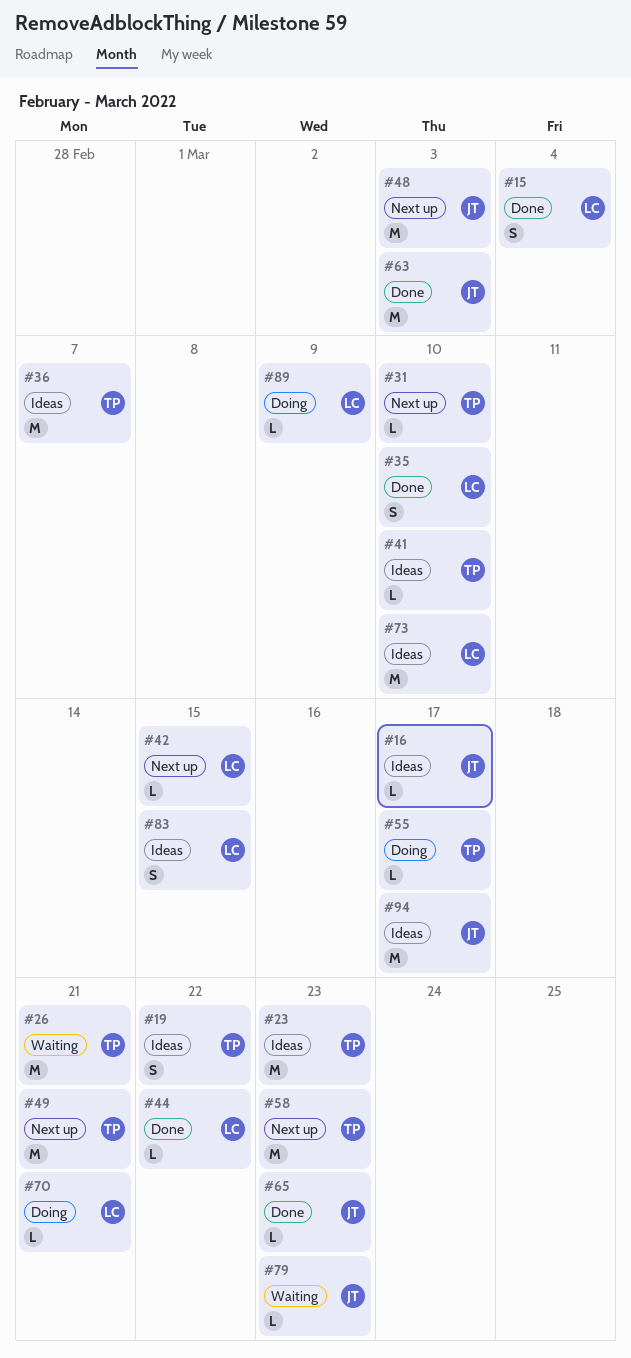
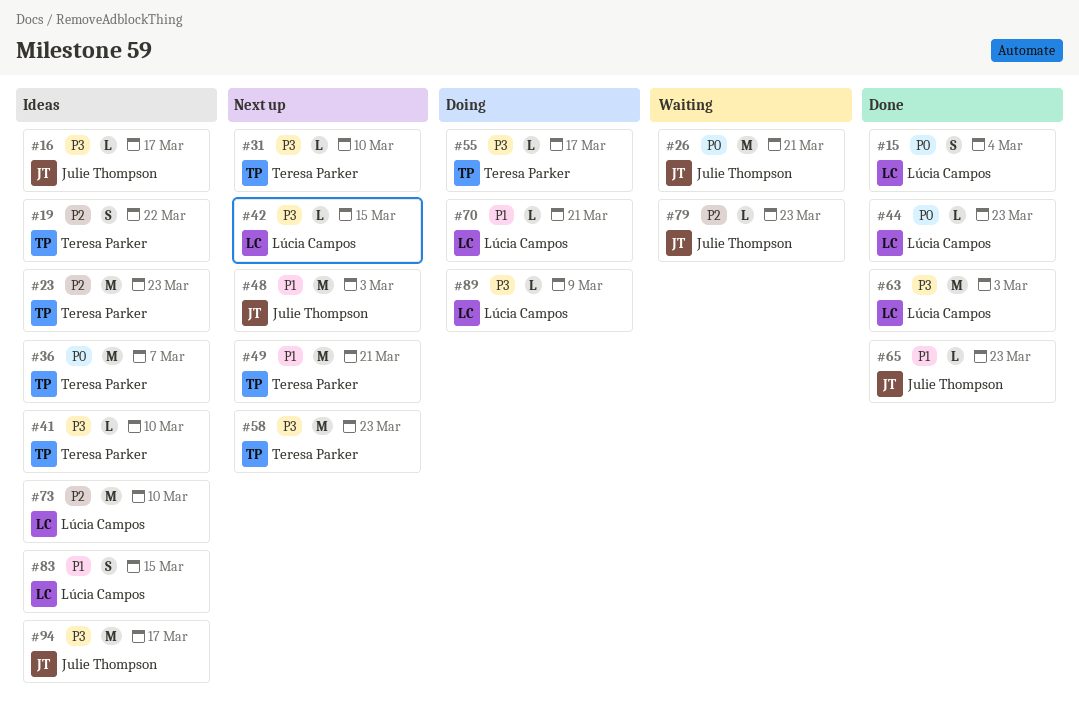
#26, owner: Teresa Parker -> Julie Thompson
#35: present -> none
#44, due: Mar 22 -> Mar 23
#63, owner: Julie Thompson -> Lúcia Campos

